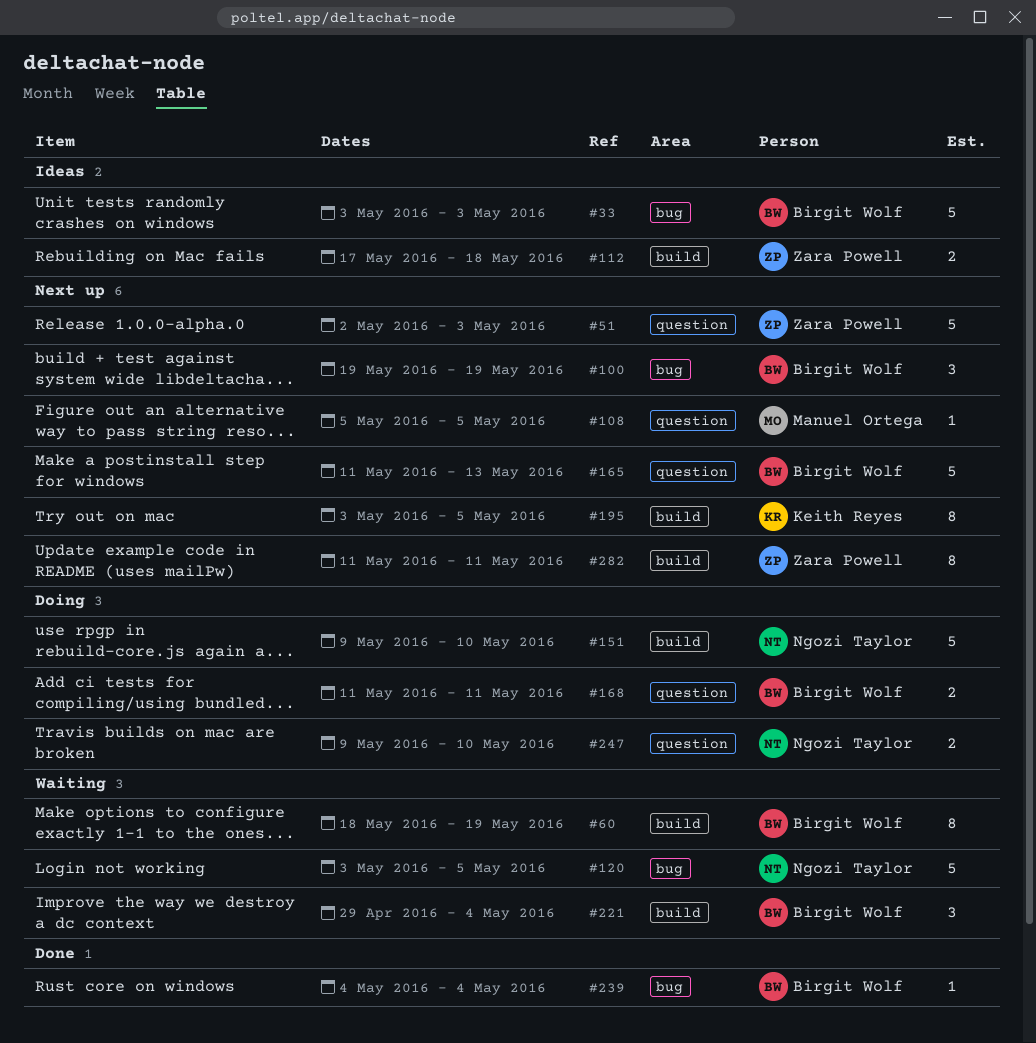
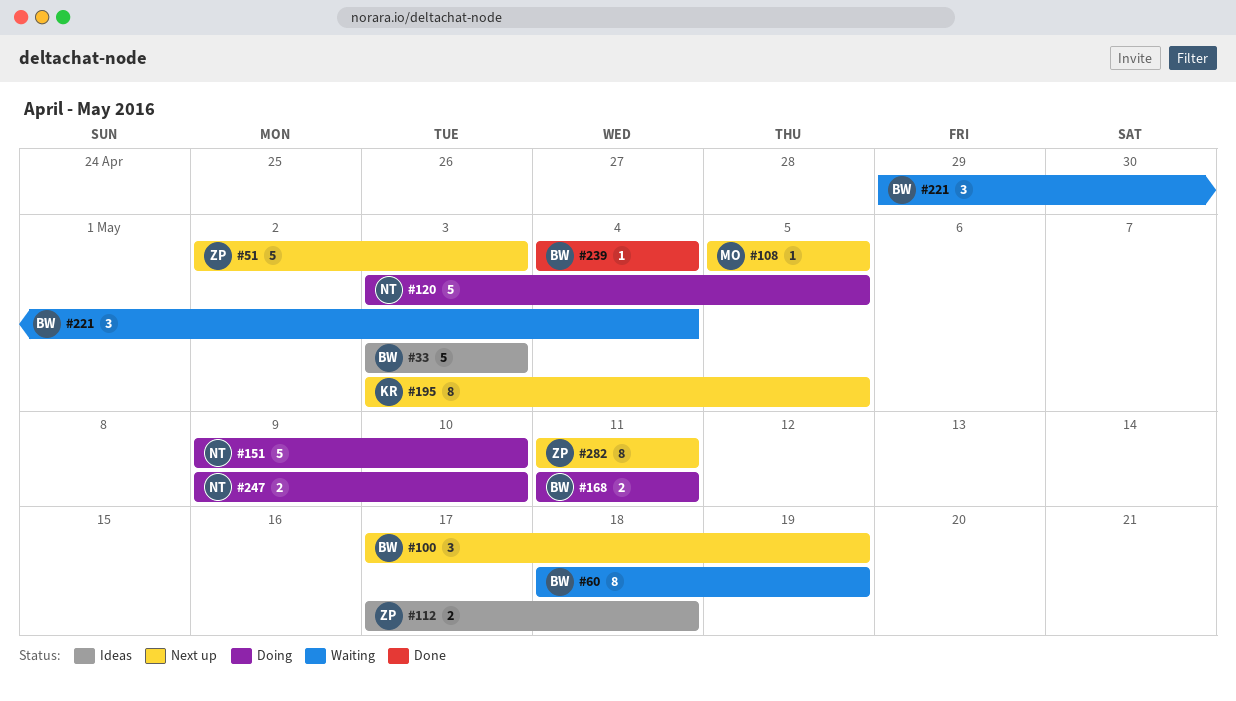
#100, start: May 19 -> May 17
#120, status: Waiting -> Doing
#165: present -> none

